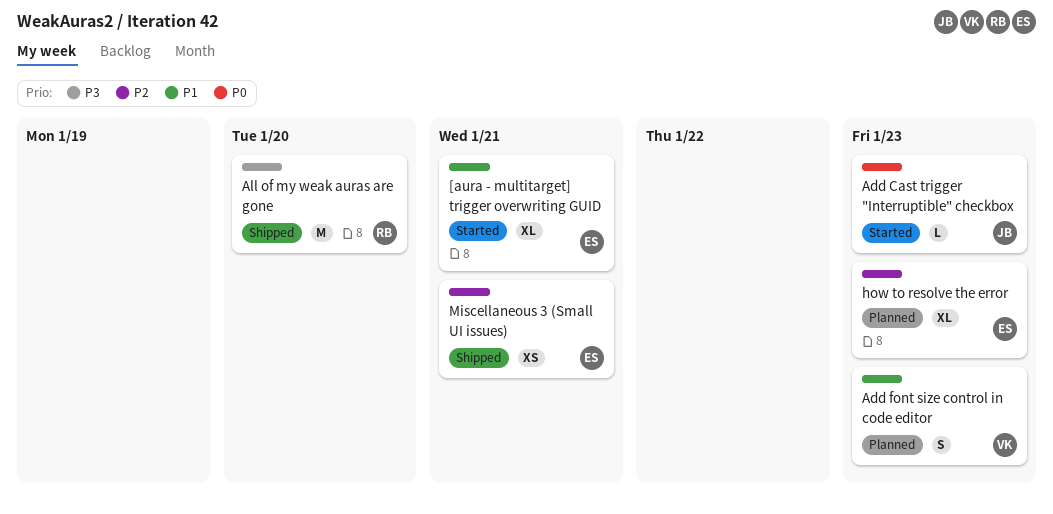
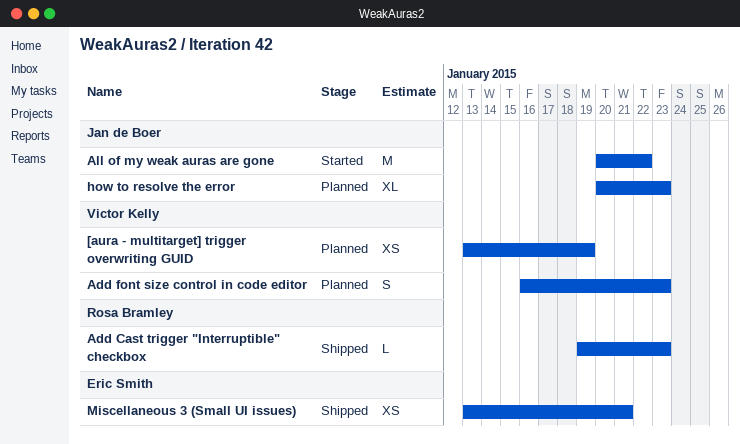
[aura - multitarget] trigger overwriting GUID, status: Started -> Planned
[aura - multitarget] trigger overwriting GUID, owner: Eric Smith -> Victor Kelly
[aura - multitarget] trigger overwriting GUID, estimate: XL -> XS
[aura - multitarget] trigger overwriting GUID, due: Jan 21 -> Jan 19
Add Cast trigger "Interruptible" checkbox, status: Started -> Shipped
Add Cast trigger "Interruptible" checkbox, owner: Jan de Boer -> Rosa Bramley
All of my weak auras are gone, status: Shipped -> Started
All of my weak auras are gone, owner: Rosa Bramley -> Jan de Boer
All of my weak auras are gone, due: Jan 20 -> Jan 22
how to resolve the error, owner: Eric Smith -> Jan de Boer

